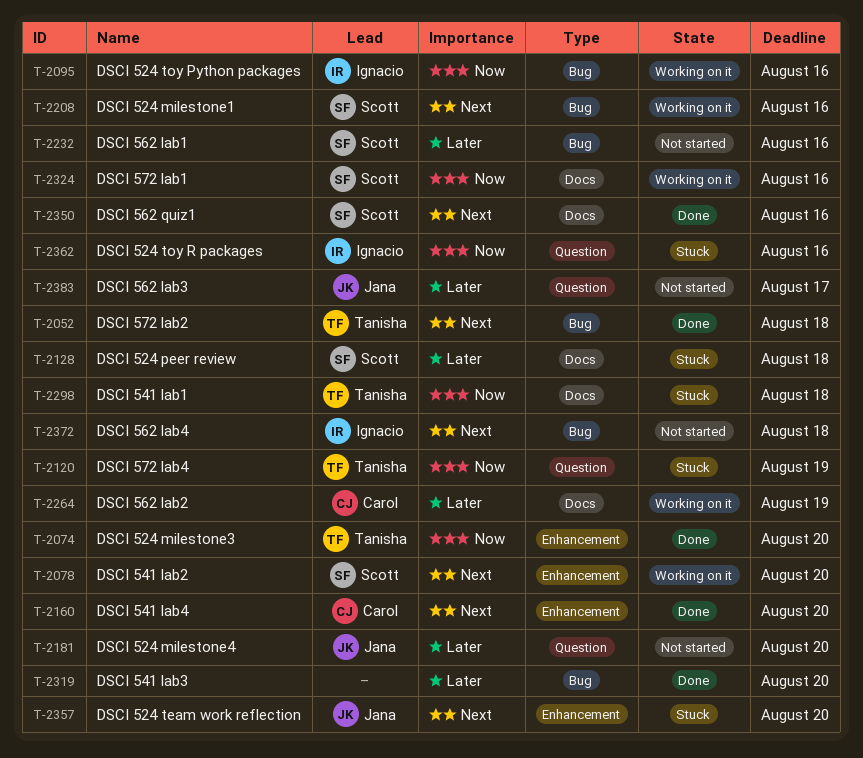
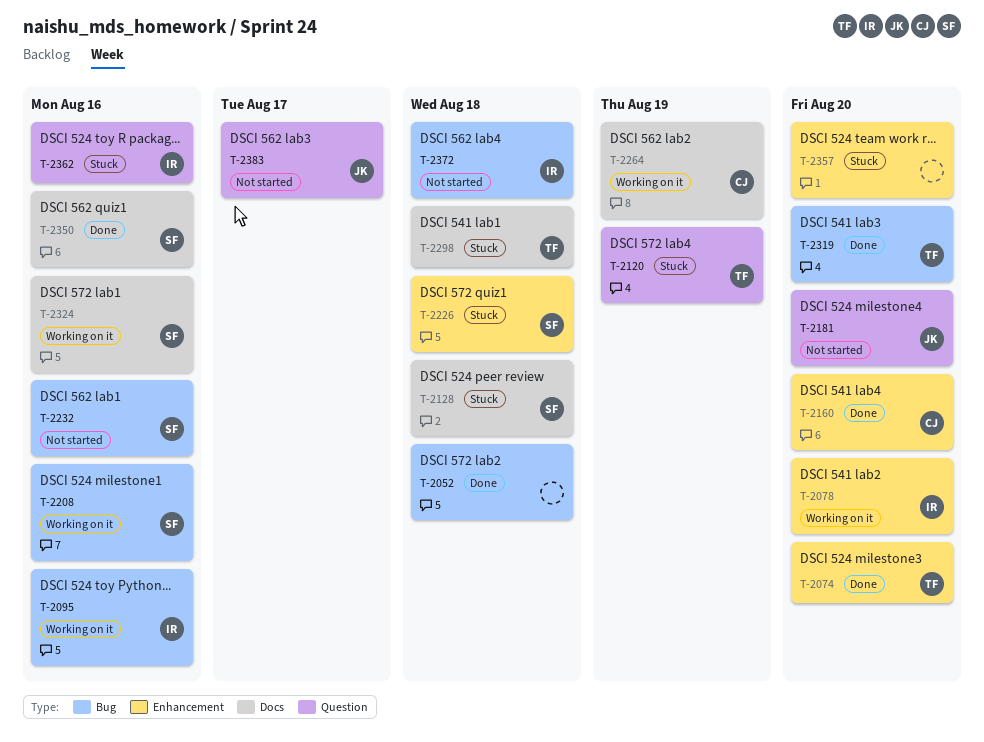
T-2052, owner: Tanisha -> none
T-2078, owner: Scott -> Ignacio
T-2226: none -> present
T-2319, owner: none -> Tanisha
T-2357, owner: Jana -> none

